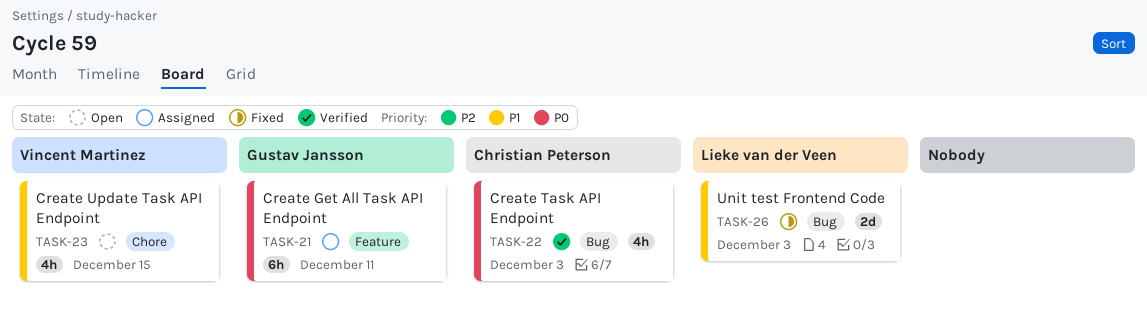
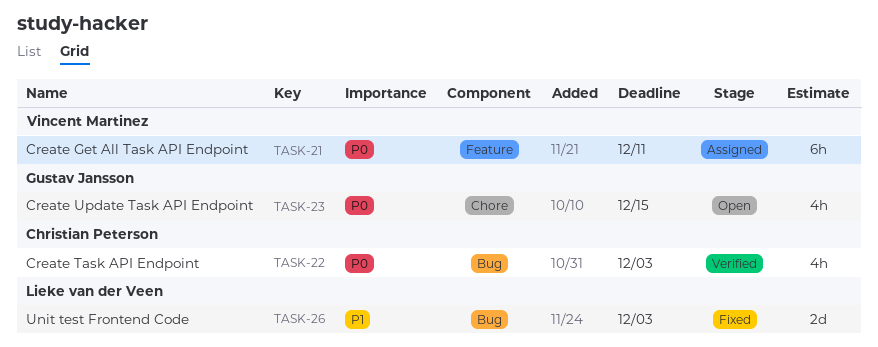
TASK-21, owner: Gustav Jansson -> Vincent Martinez
TASK-23, owner: Vincent Martinez -> Gustav Jansson
TASK-23, priority: P1 -> P0

